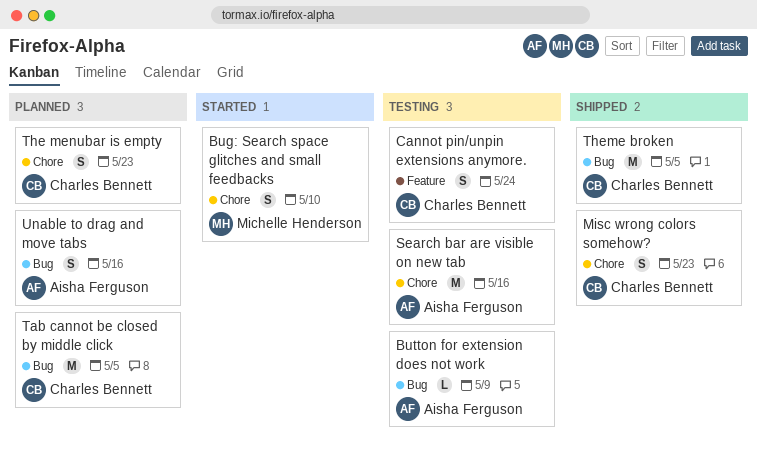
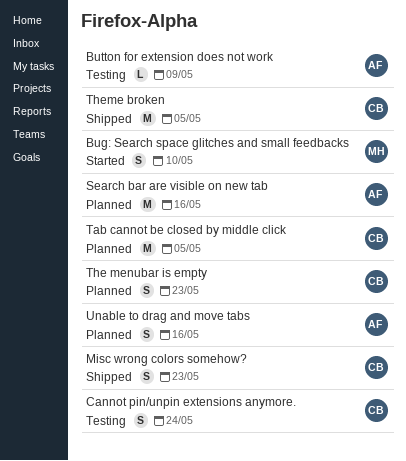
Search bar are visible on new tab, status: Testing -> Planned

